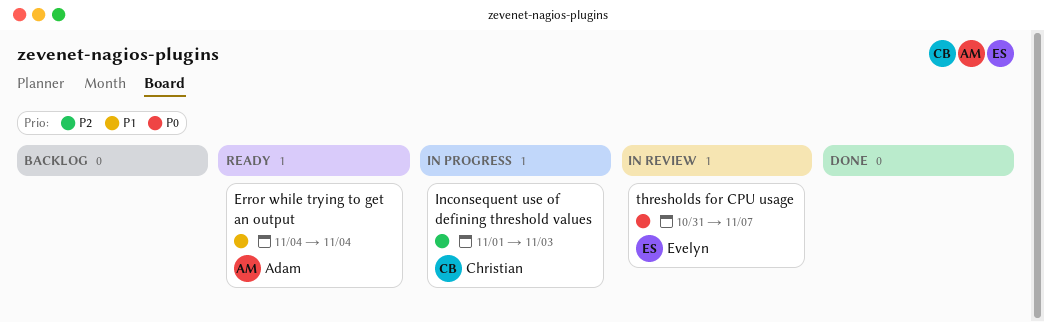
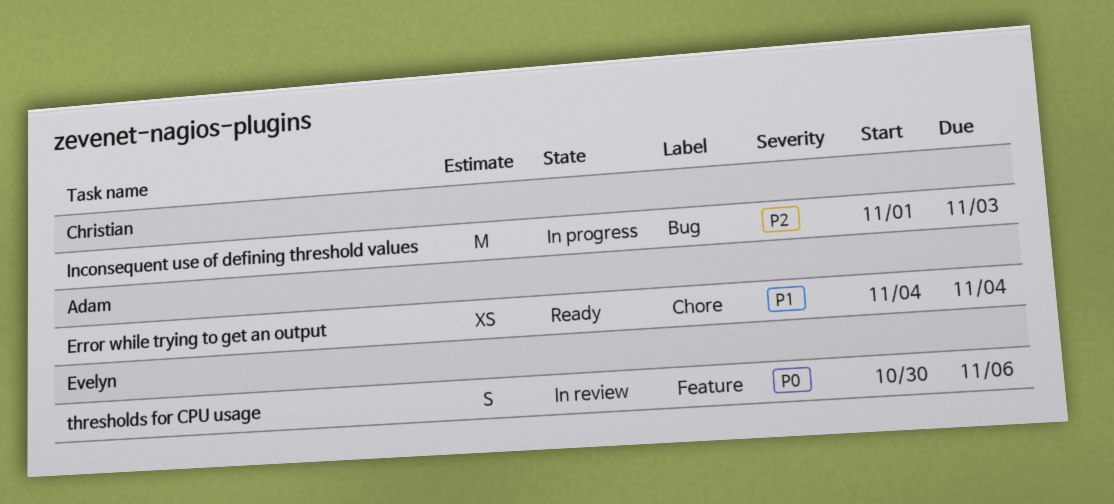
thresholds for CPU usage, start: Oct 31 -> Oct 30
thresholds for CPU usage, due: Nov 7 -> Nov 6

